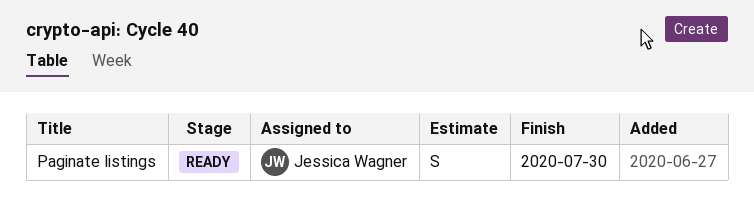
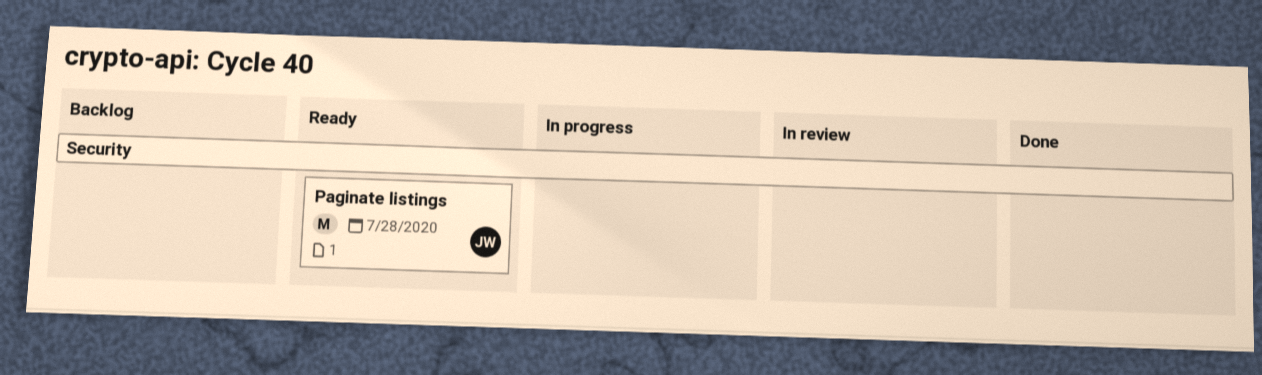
Paginate listings, estimate: S -> M
Paginate listings, due: Jul 30 -> Jul 28

